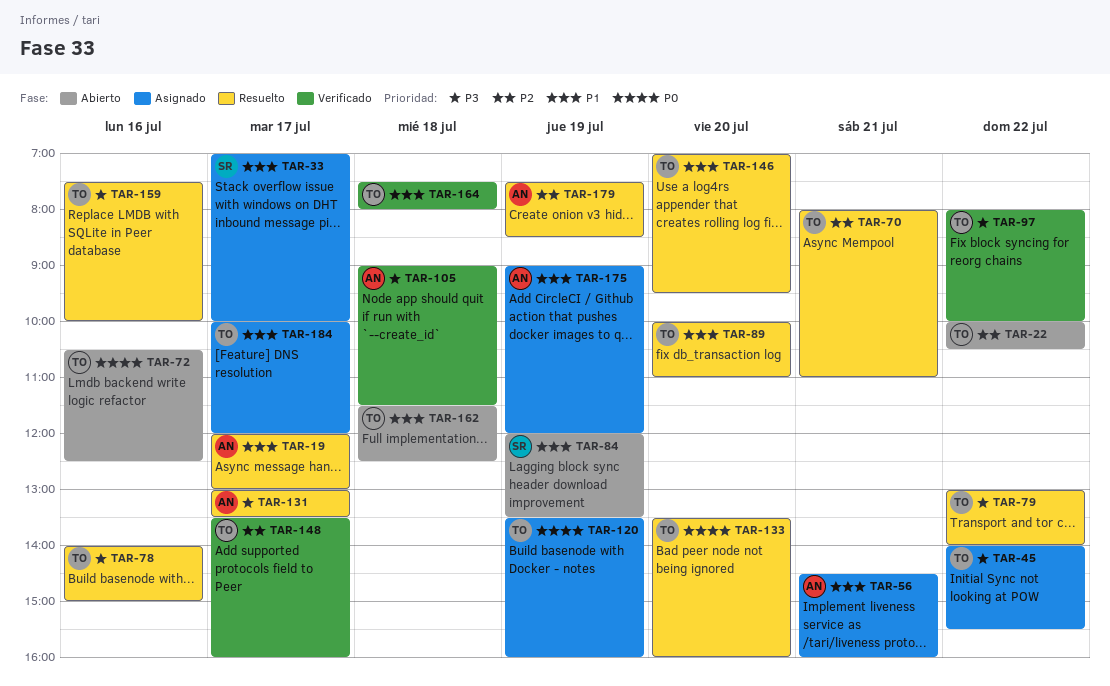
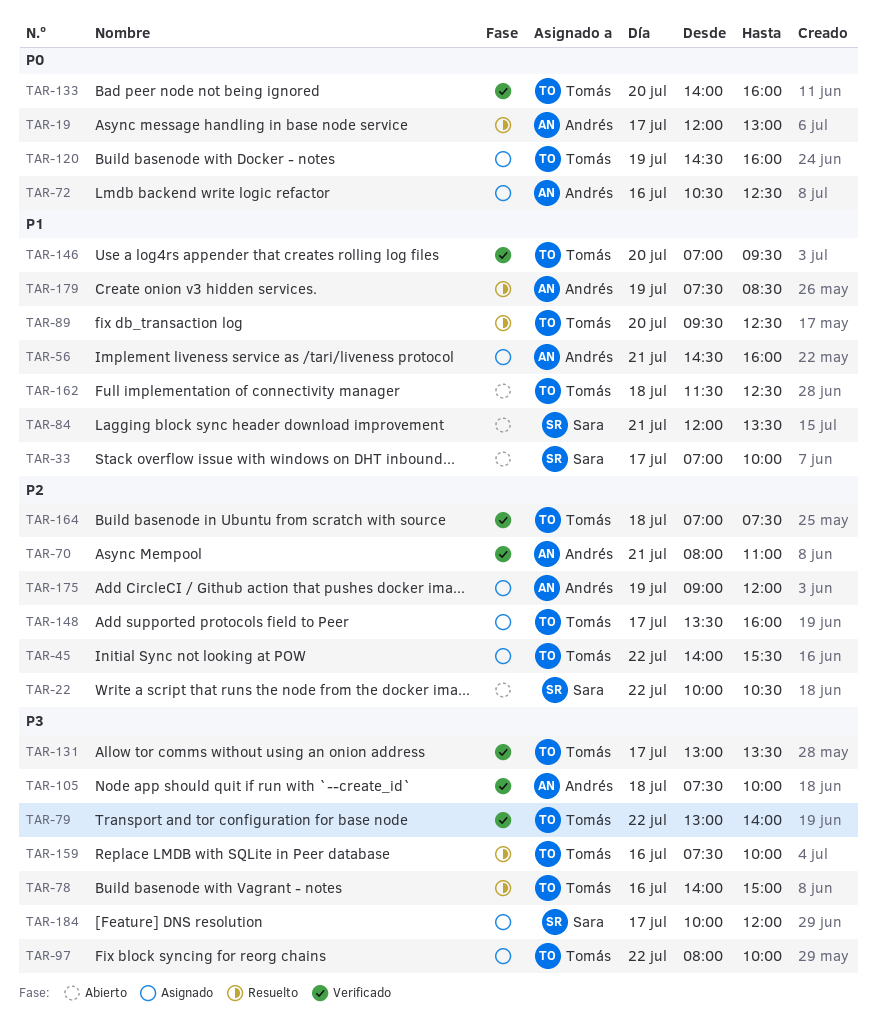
TAR-19, priority: P1 -> P0
TAR-22, owner: Tomás -> Sara
TAR-33, status: Asignado -> Abierto
TAR-45, priority: P3 -> P2
TAR-70, status: Resuelto -> Verificado
TAR-70, owner: Tomás -> Andrés
TAR-72, status: Abierto -> Asignado
TAR-72, owner: Tomás -> Andrés
TAR-79, status: Resuelto -> Verificado
TAR-84, day: Jul 19 -> Jul 21
TAR-89, begins: 10:00 -> 09:30
TAR-89, ends: 11:00 -> 12:30
TAR-97, status: Verificado -> Asignado
TAR-105, begins: 09:00 -> 07:30
TAR-105, ends: 11:30 -> 10:00
TAR-120, begins: 13:30 -> 14:30
TAR-131, status: Resuelto -> Verificado
TAR-131, owner: Andrés -> Tomás
TAR-133, status: Resuelto -> Verificado
TAR-133, begins: 13:30 -> 14:00
TAR-146, status: Resuelto -> Verificado
TAR-148, status: Verificado -> Asignado
TAR-164, priority: P1 -> P2
TAR-164, begins: 07:30 -> 07:00
TAR-164, ends: 08:00 -> 07:30
TAR-175, priority: P1 -> P2
TAR-179, priority: P2 -> P1
TAR-184, owner: Tomás -> Sara
TAR-184, priority: P1 -> P3

